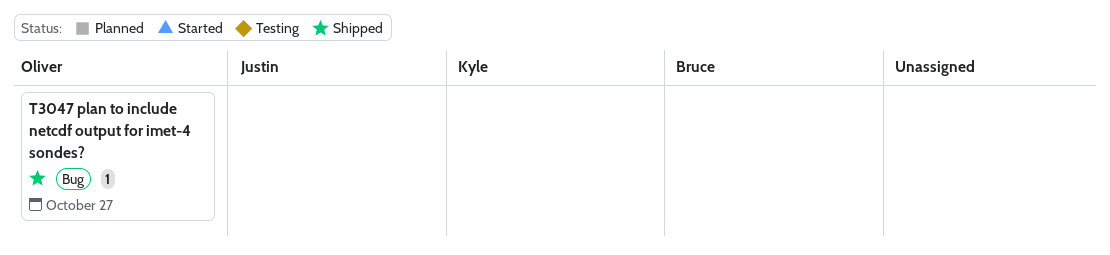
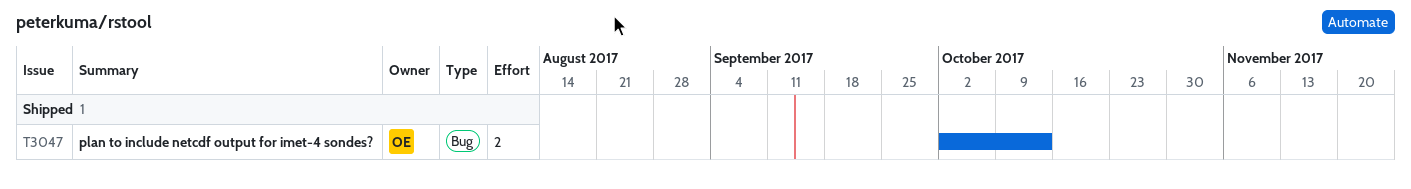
T3047, estimate: 1 -> 2
T3047, due: Oct 27 -> Oct 13

